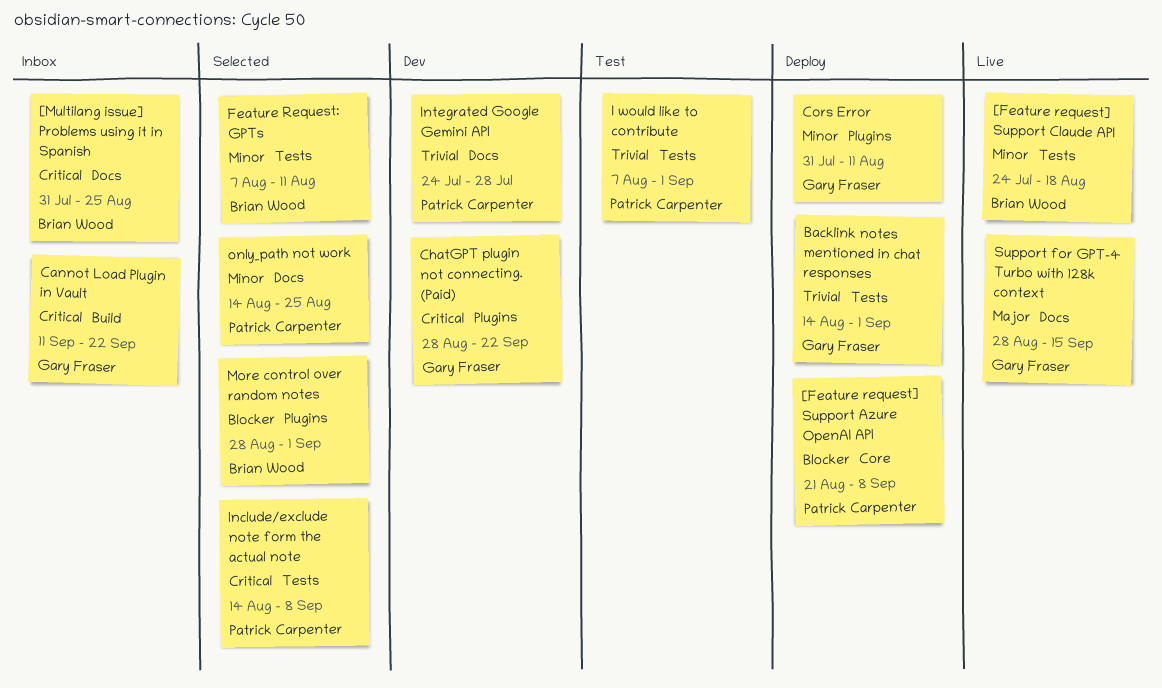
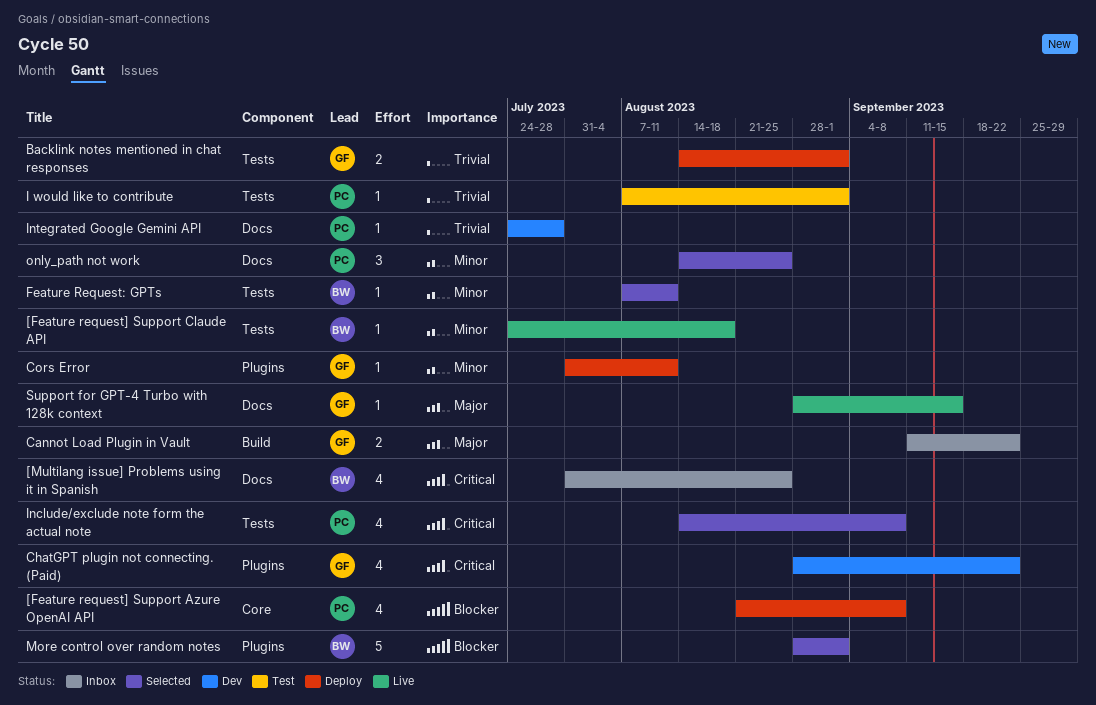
Cannot Load Plugin in Vault, priority: Critical -> Major

